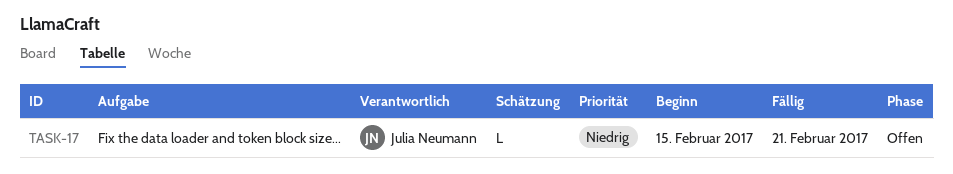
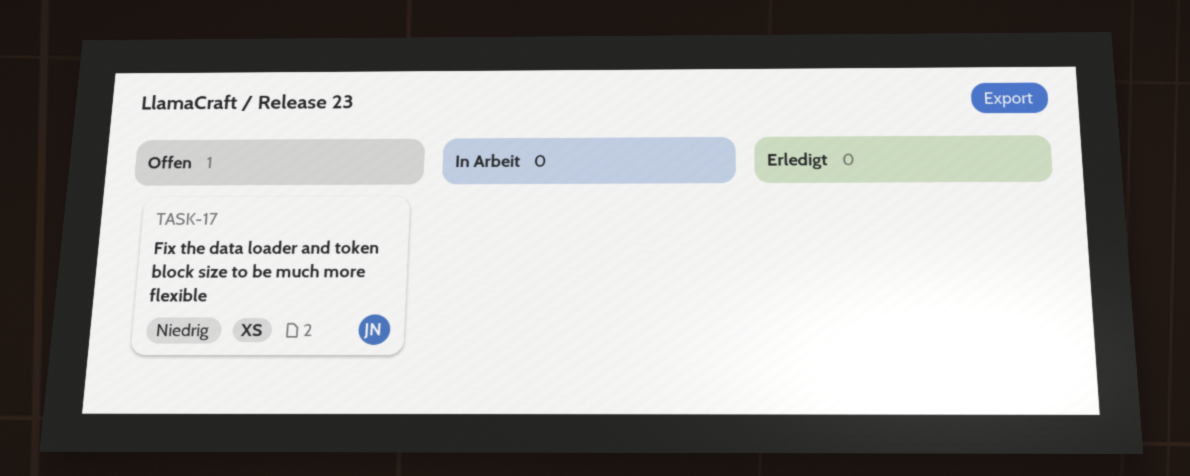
TASK-17, estimate: L -> XS

